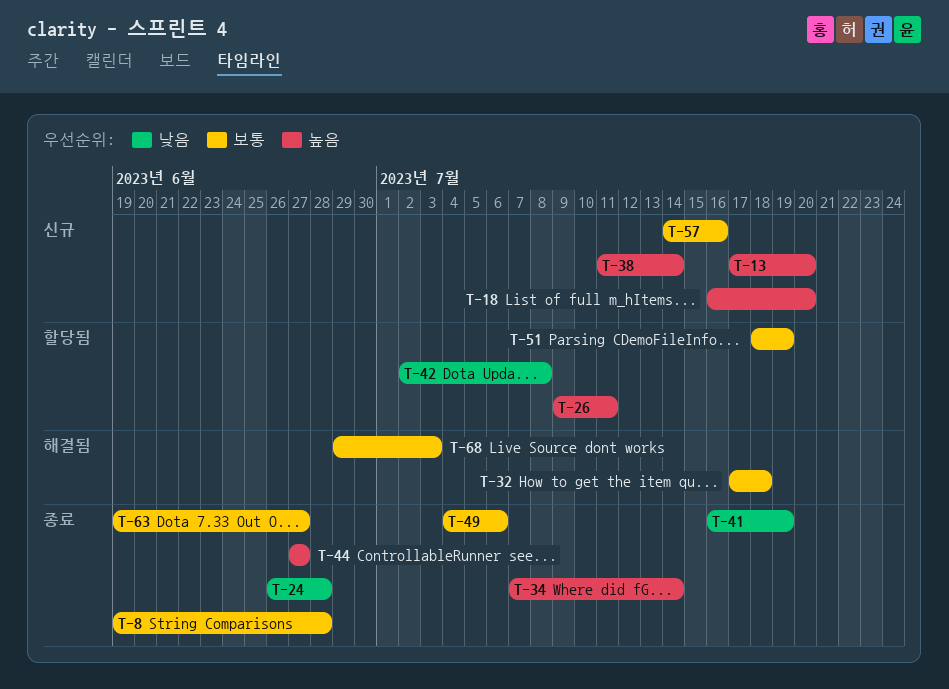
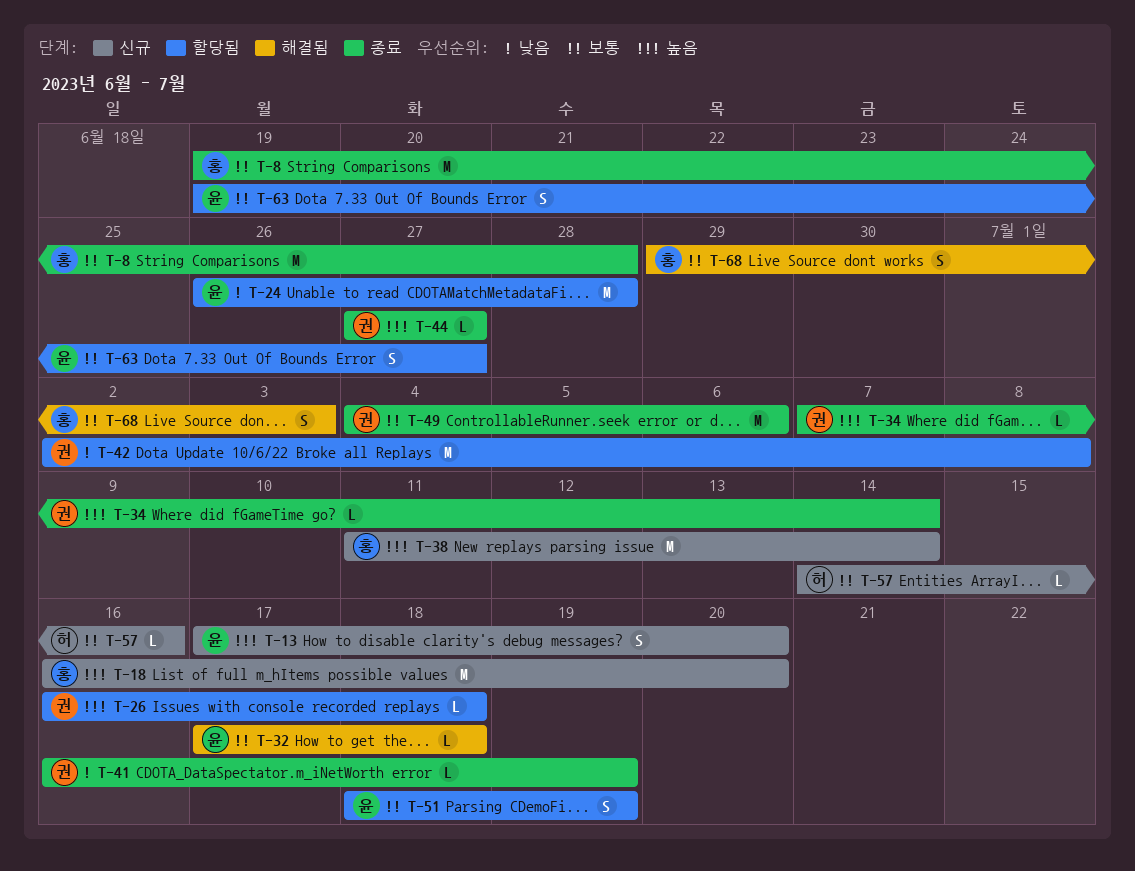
T-24, status: 종료 -> 할당됨
T-26, start: Jul 9 -> Jul 16
T-26, due: Jul 11 -> Jul 18
T-63, status: 종료 -> 할당됨

